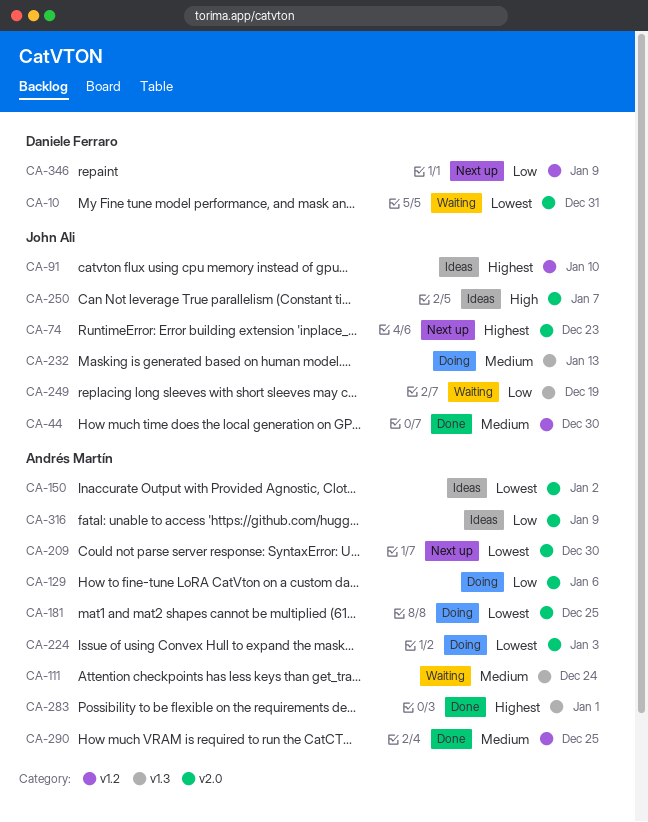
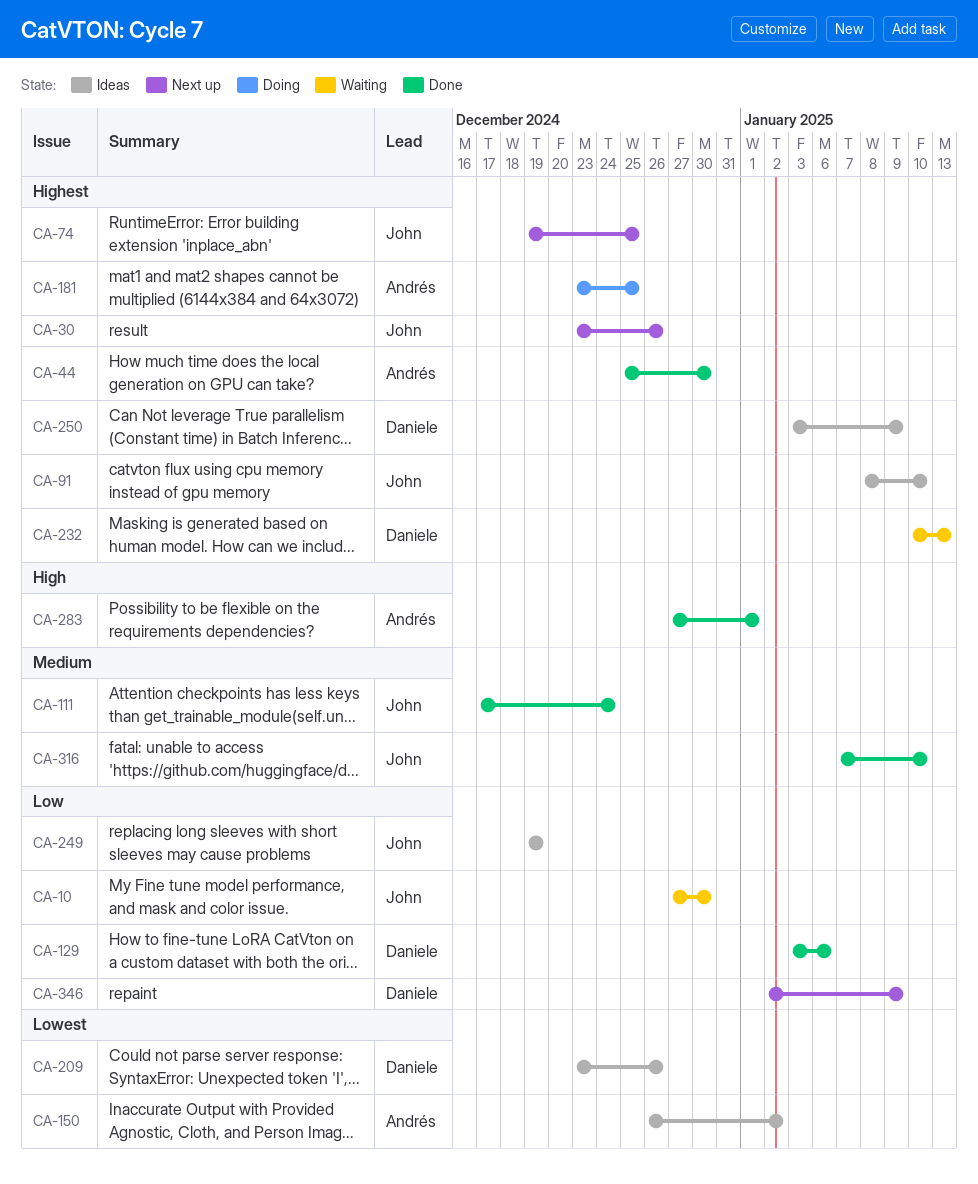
CA-10, owner: Daniele Ferraro -> John Ali
CA-10, priority: Lowest -> Low
CA-10, due: Dec 31 -> Dec 30
CA-30: none -> present
CA-44, owner: John Ali -> Andrés Martín
CA-44, priority: Medium -> Highest
CA-74, due: Dec 23 -> Dec 25
CA-111, status: Waiting -> Done
CA-111, owner: Andrés Martín -> John Ali
CA-129, status: Doing -> Done
CA-129, owner: Andrés Martín -> Daniele Ferraro
CA-181, priority: Lowest -> Highest
CA-209, status: Next up -> Ideas
CA-209, owner: Andrés Martín -> Daniele Ferraro
CA-209, due: Dec 30 -> Dec 26
CA-224: present -> none
CA-232, status: Doing -> Waiting
CA-232, owner: John Ali -> Daniele Ferraro
CA-232, priority: Medium -> Highest
CA-249, status: Waiting -> Ideas
CA-250, owner: John Ali -> Daniele Ferraro
CA-250, priority: High -> Highest
CA-250, due: Jan 7 -> Jan 9
CA-283, priority: Highest -> High
CA-290: present -> none
CA-316, status: Ideas -> Done
CA-316, owner: Andrés Martín -> John Ali
CA-316, priority: Low -> Medium
CA-316, due: Jan 9 -> Jan 10

